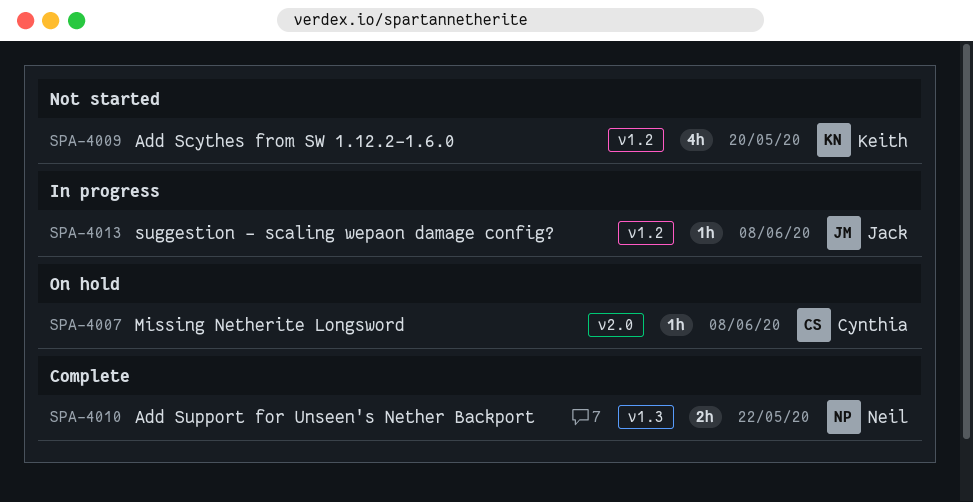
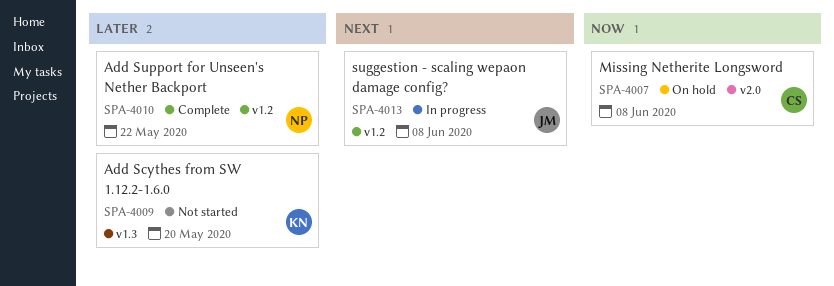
SPA-4009, label: v1.2 -> v1.3
SPA-4010, label: v1.3 -> v1.2

